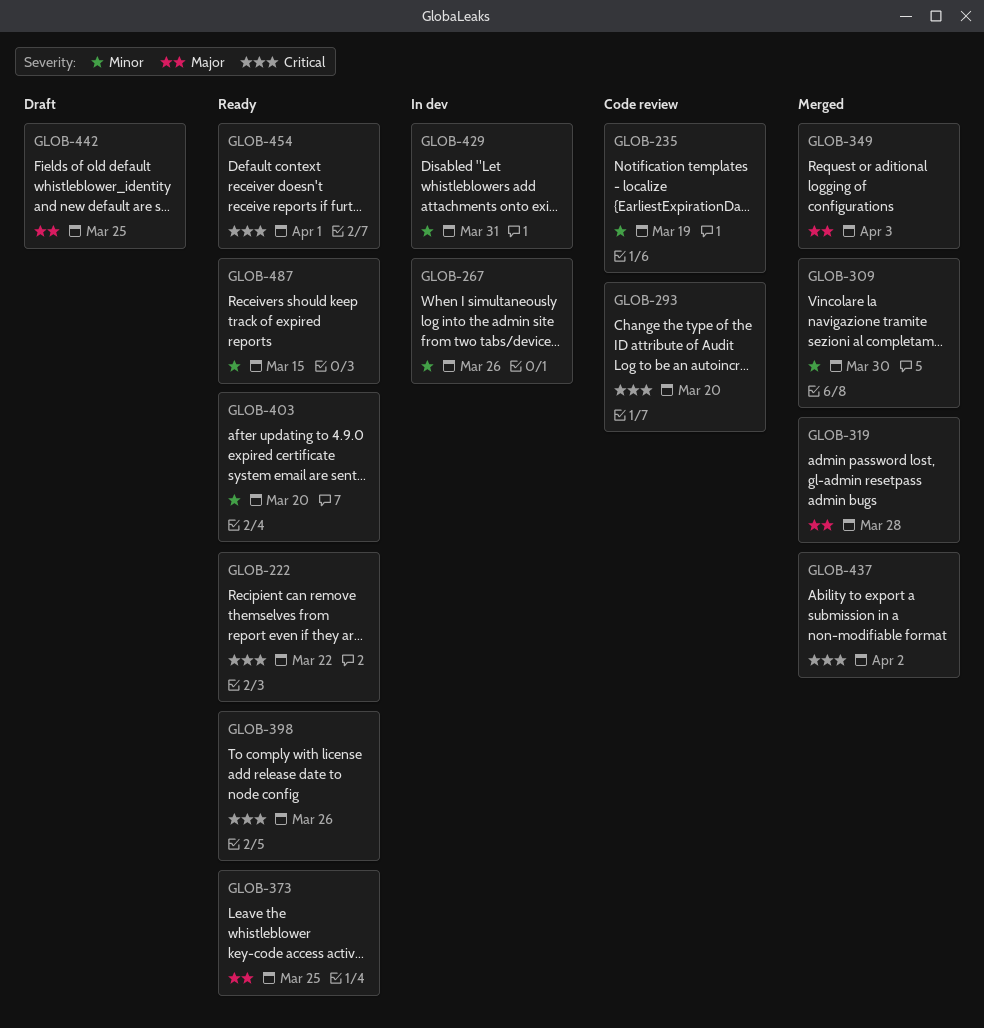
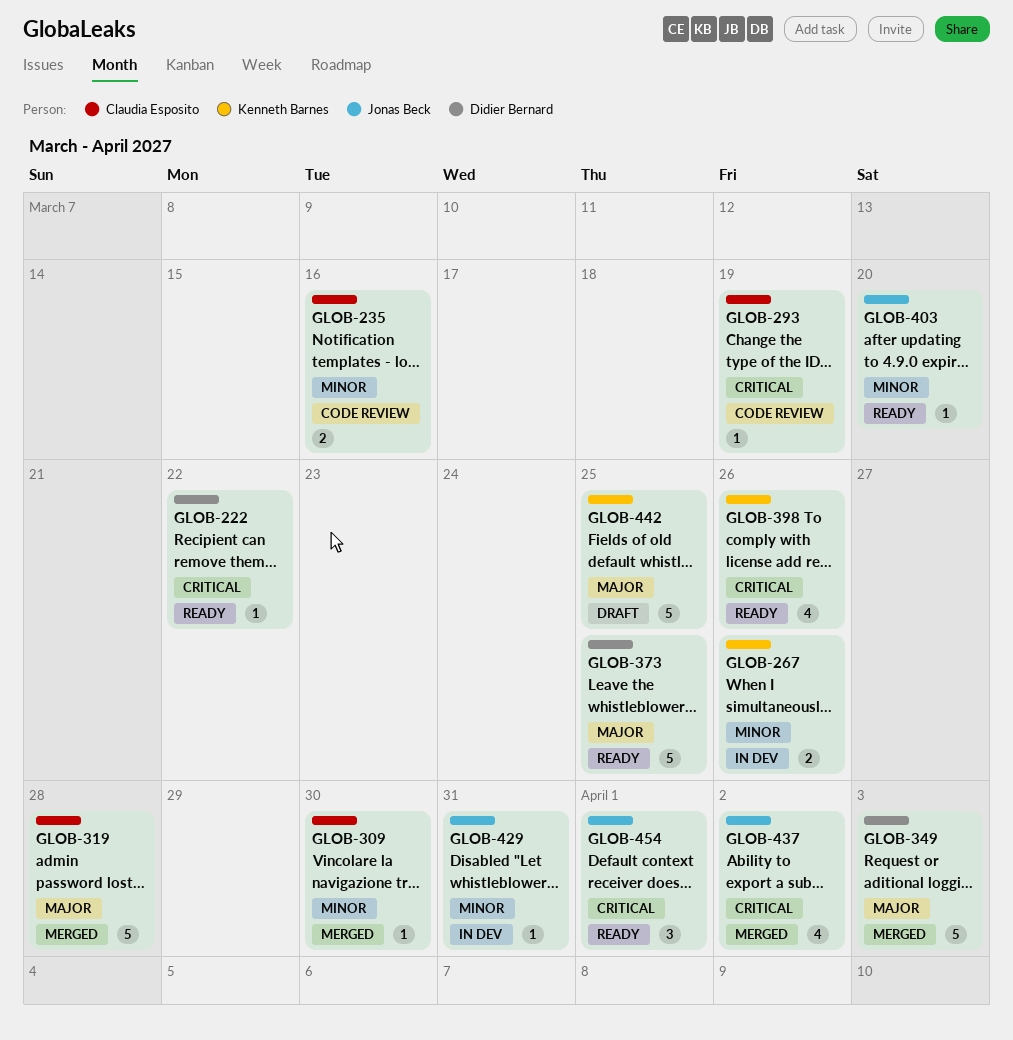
GLOB-235, due: Mar 19 -> Mar 16
GLOB-293, due: Mar 20 -> Mar 19
GLOB-487: present -> none

